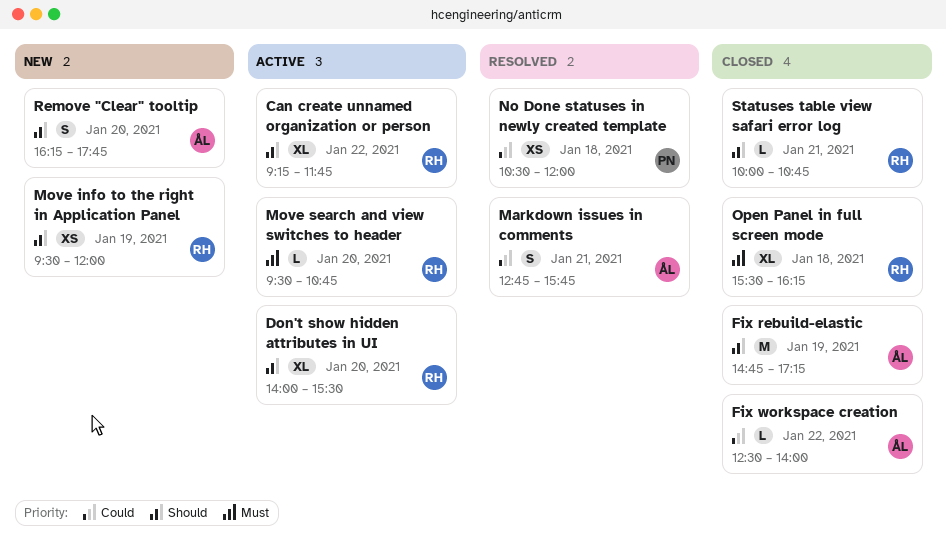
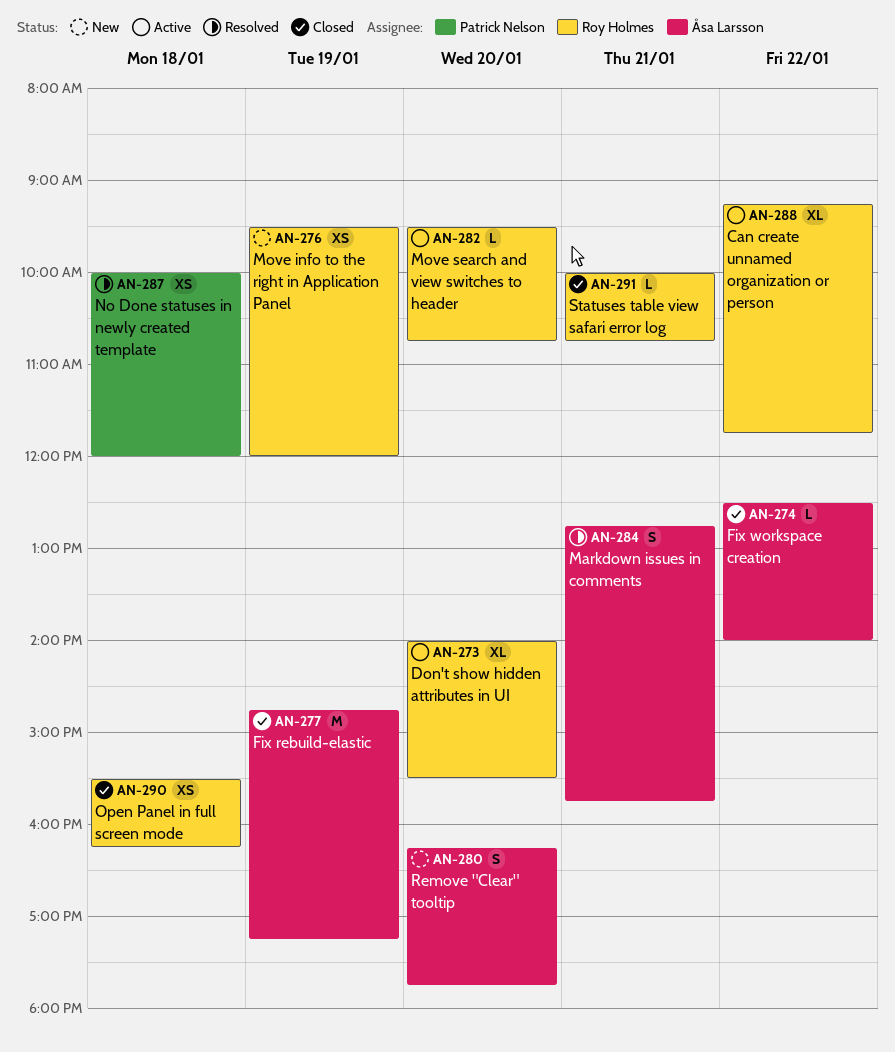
No Done statuses in newly created template, begins: 10:30 -> 10:00
Open Panel in full screen mode, estimate: XL -> XS

